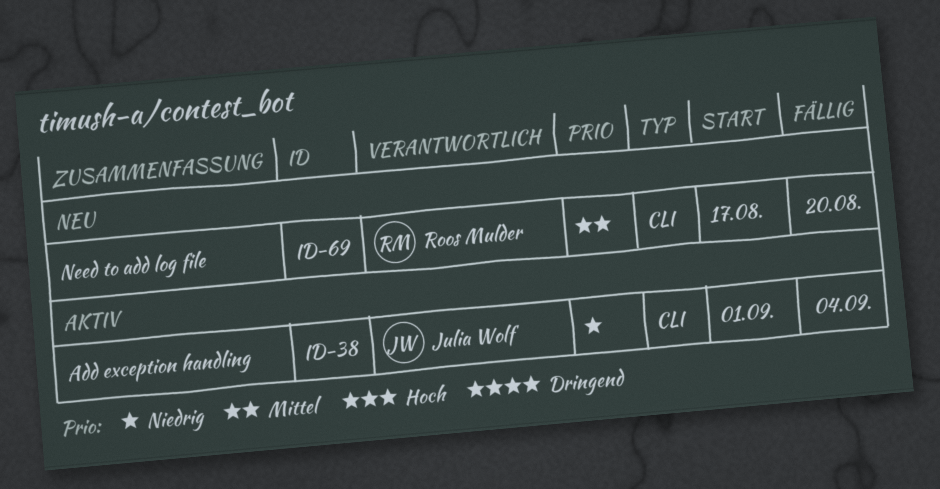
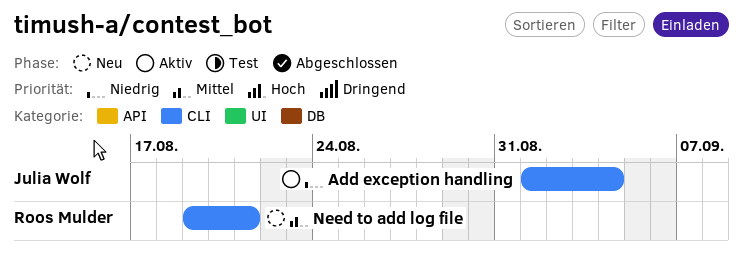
Need to add log file, start: Aug 17 -> Aug 19
Need to add log file, due: Aug 20 -> Aug 21

